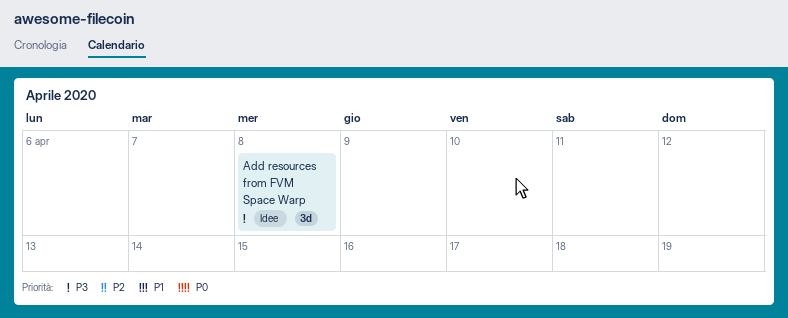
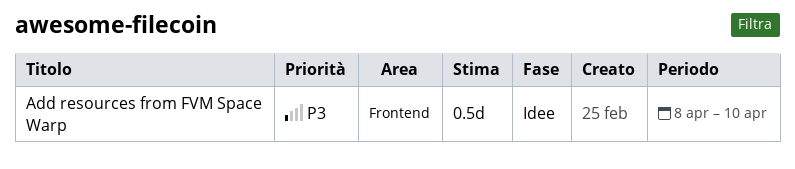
Add resources from FVM Space Warp, estimate: 3d -> 0.5d
Add resources from FVM Space Warp, due: Apr 8 -> Apr 10

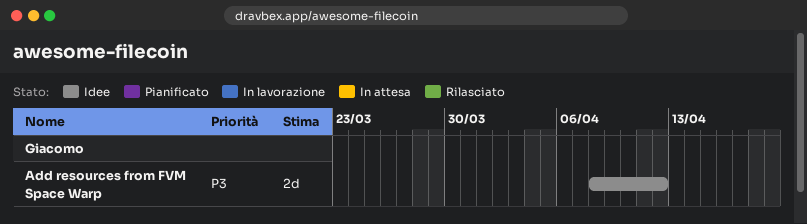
Add resources from FVM Space Warp, estimate: 0.5d -> 2d
Add resources from FVM Space Warp, due: Apr 10 -> Apr 12

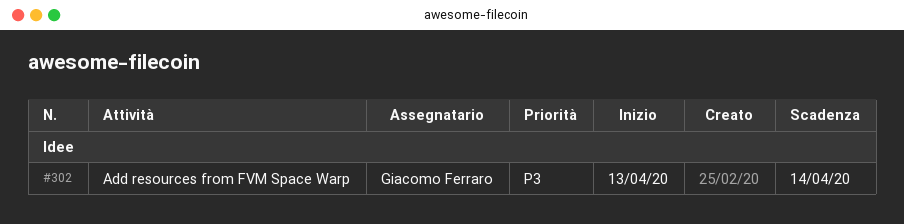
Add resources from FVM Space Warp, start: Apr 8 -> Apr 13
Add resources from FVM Space Warp, due: Apr 12 -> Apr 14

